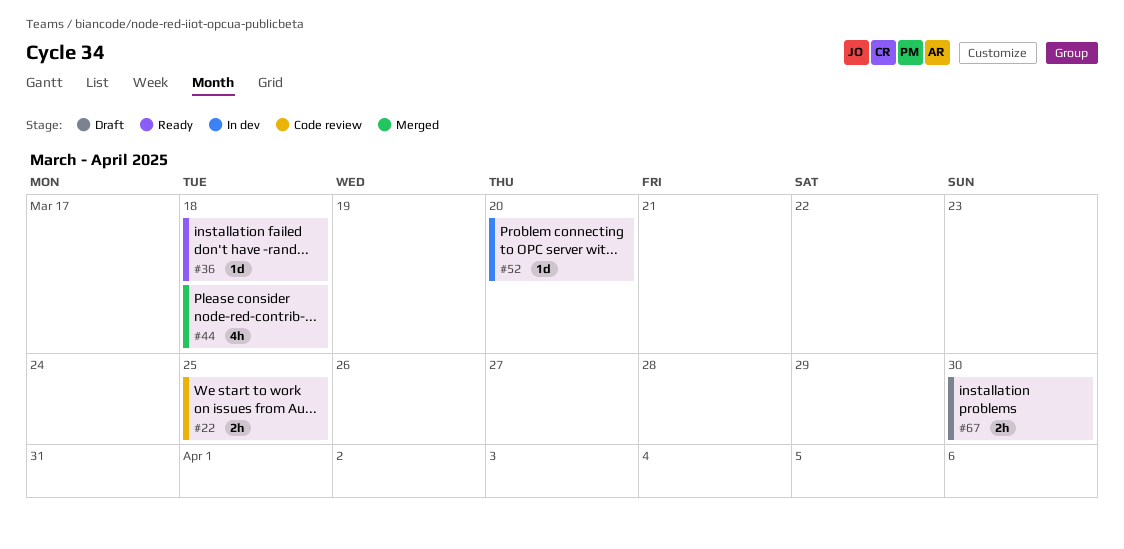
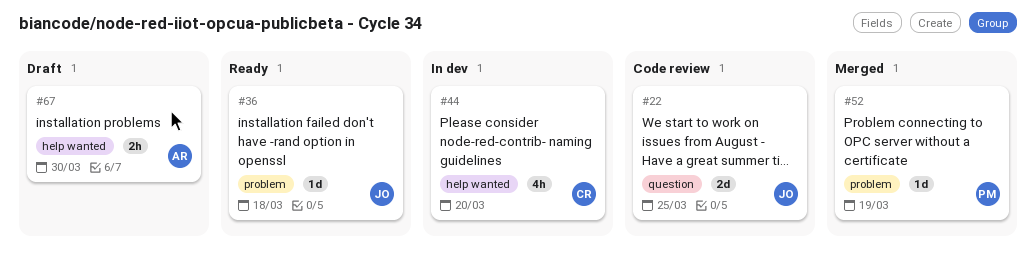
#22, estimate: 2h -> 2d
#44, status: Merged -> In dev
#44, due: Mar 18 -> Mar 20
#52, status: In dev -> Merged
#52, due: Mar 20 -> Mar 19

